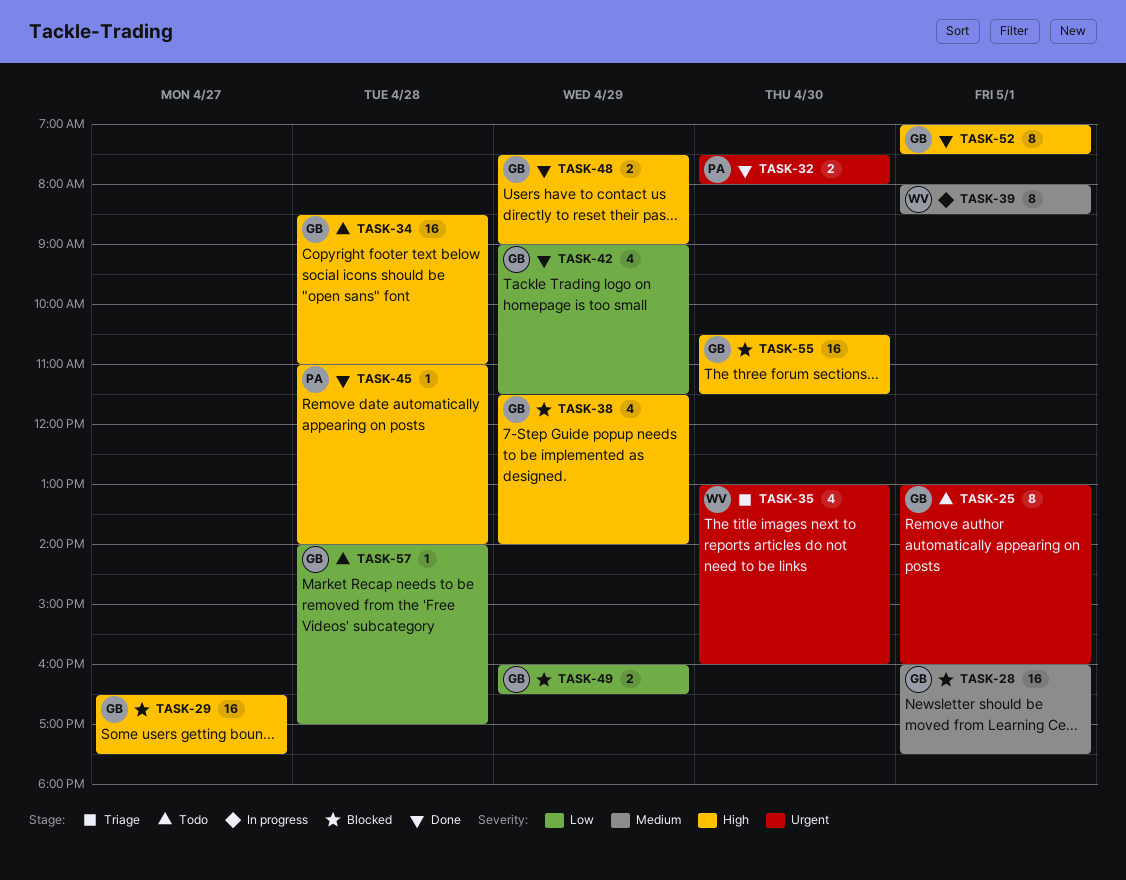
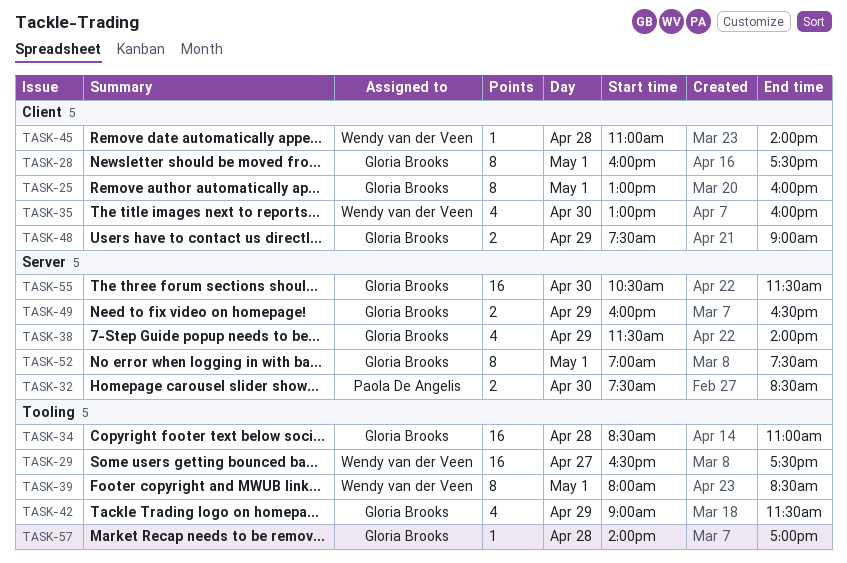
TASK-28, estimate: 16 -> 8
TASK-29, owner: Gloria Brooks -> Wendy van der Veen
TASK-32, ends: 08:00 -> 08:30
TASK-45, owner: Paola De Angelis -> Wendy van der Veen

